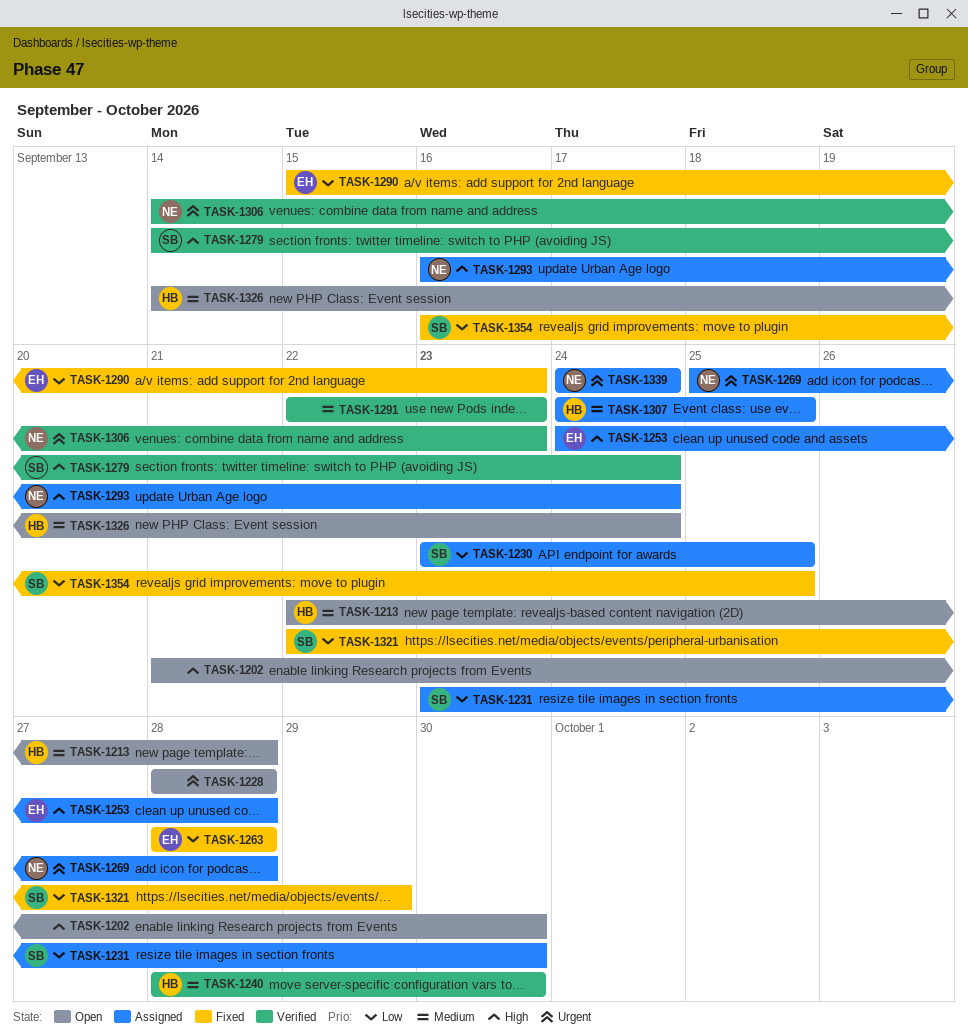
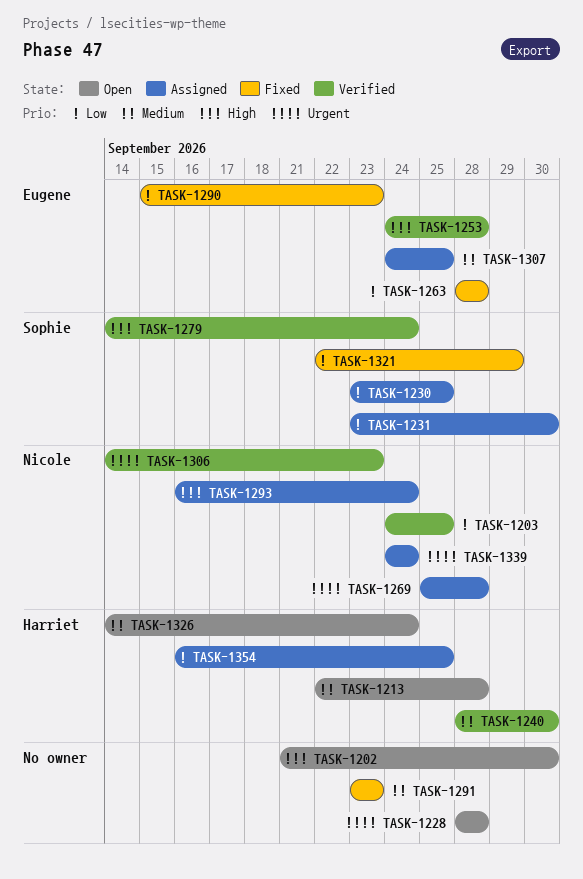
TASK-1203: none -> present
TASK-1253, status: Assigned -> Verified
TASK-1291, status: Verified -> Fixed
TASK-1291, start: Sep 22 -> Sep 23
TASK-1307, owner: Harriet -> Eugene
TASK-1354, status: Fixed -> Assigned
TASK-1354, owner: Sophie -> Harriet

